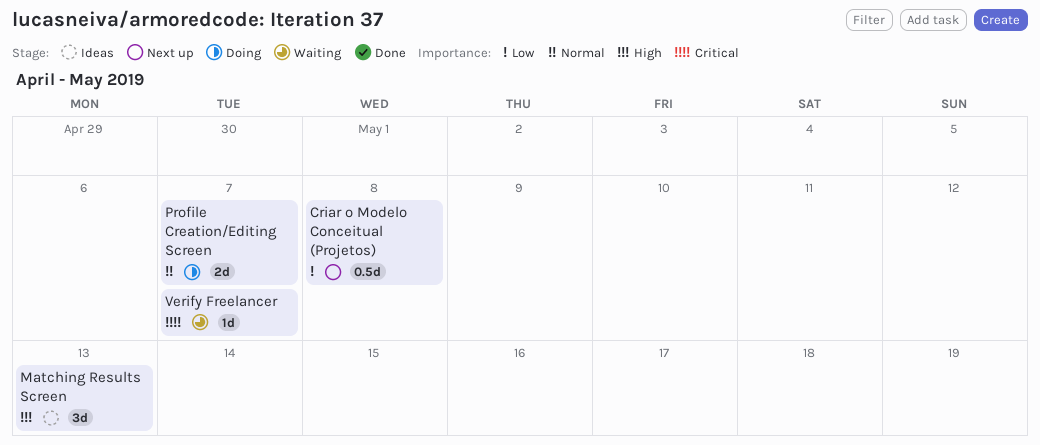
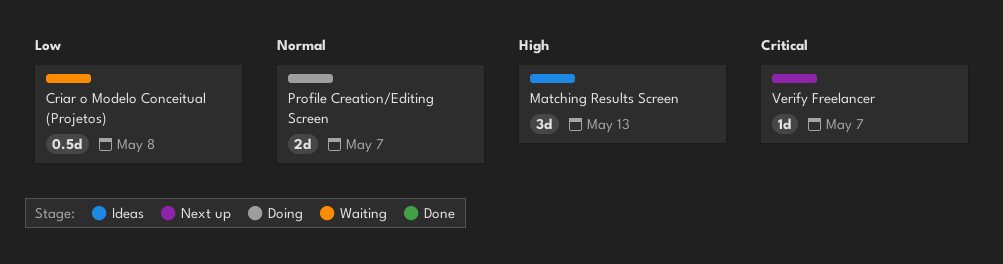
Criar o Modelo Conceitual (Projetos), status: Next up -> Waiting
Verify Freelancer, status: Waiting -> Next up

